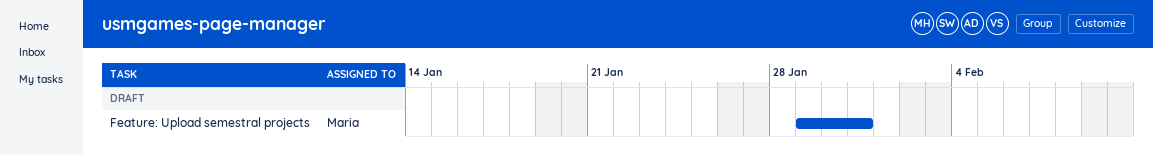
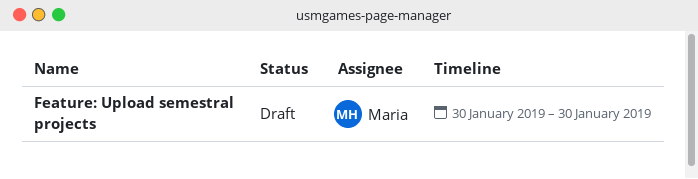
Feature: Upload semestral projects, start: Jan 29 -> Jan 30
Feature: Upload semestral projects, due: Jan 31 -> Jan 30

